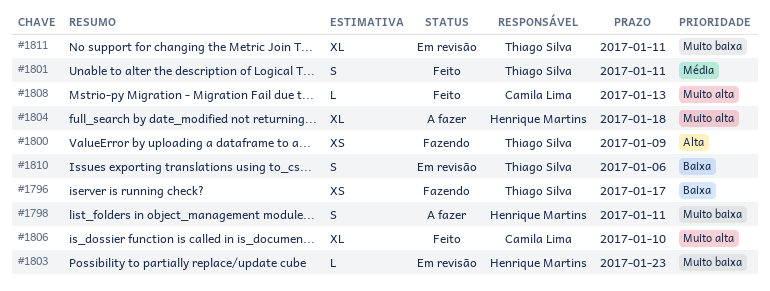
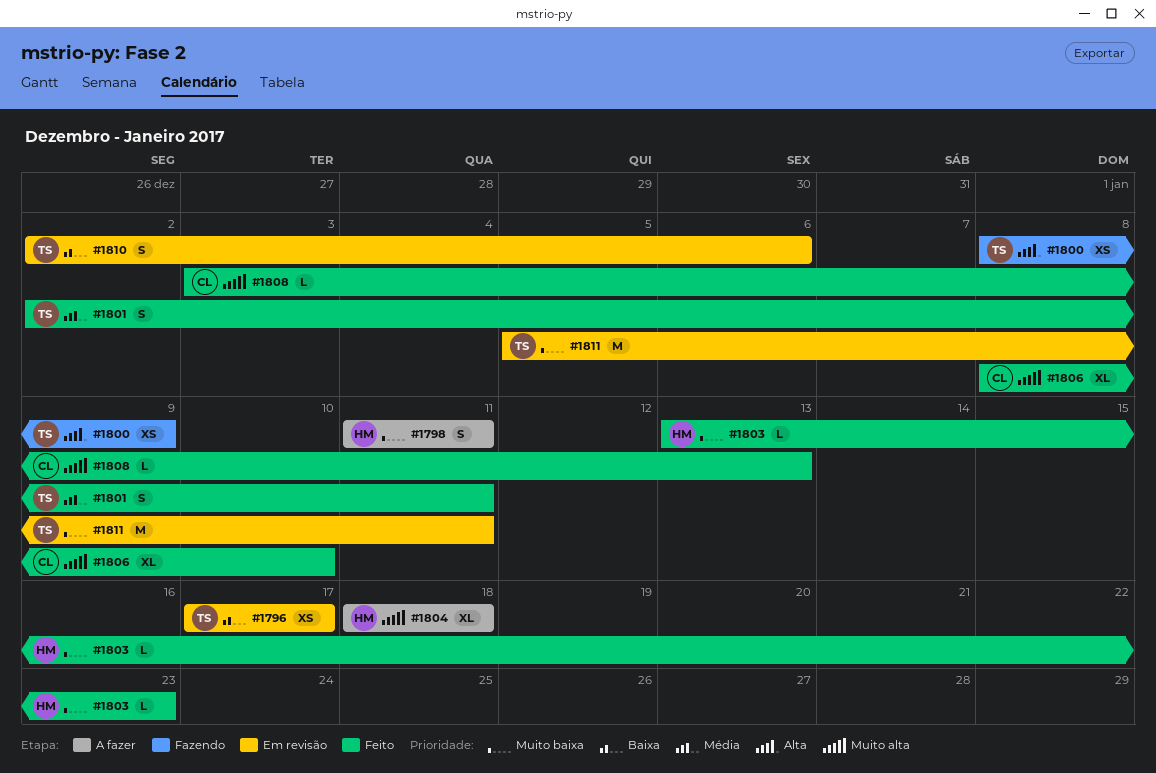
#1796, status: Fazendo -> Em revisão
#1803, status: Em revisão -> Feito
#1811, estimate: XL -> M

